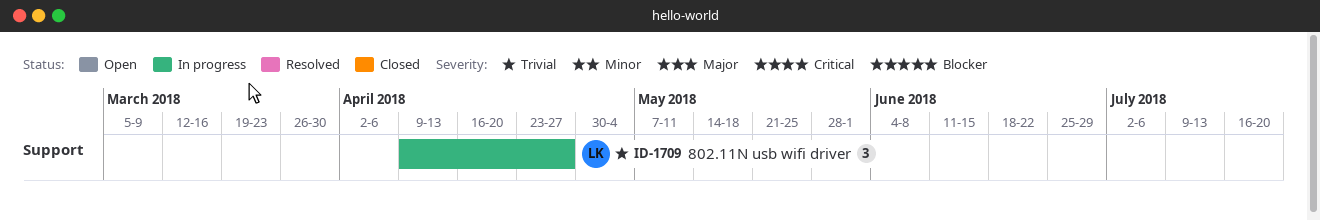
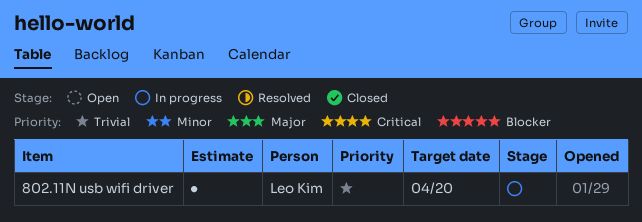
802.11N usb wifi driver, estimate: 3 -> 1
802.11N usb wifi driver, due: Apr 27 -> Apr 20

